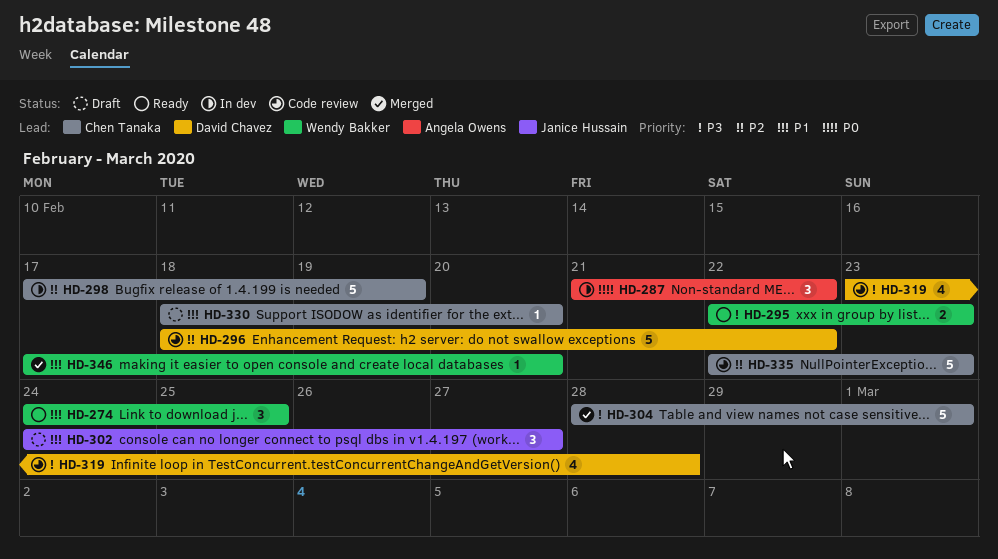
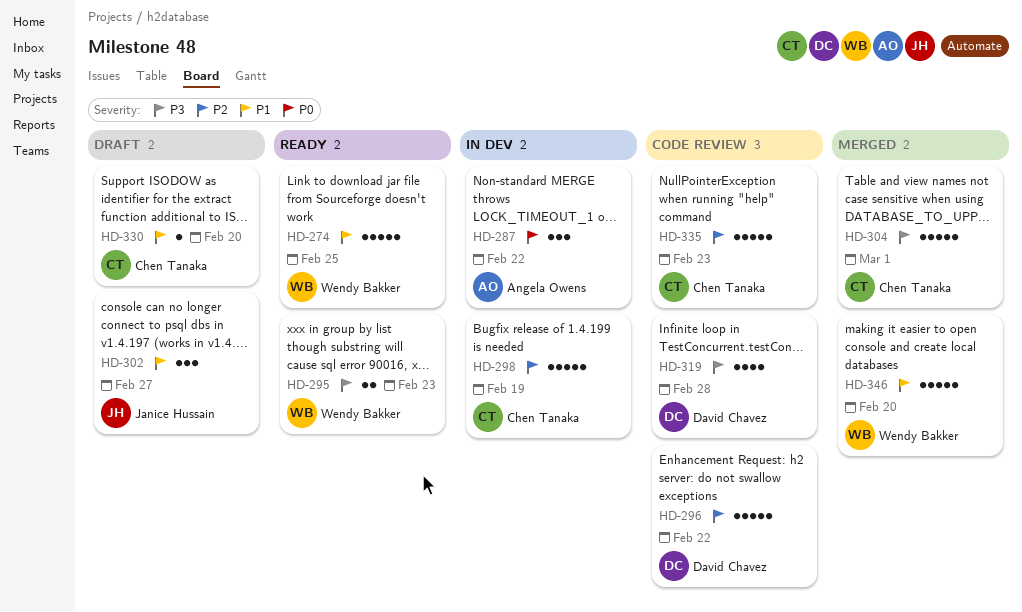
HD-274, estimate: 3 -> 5
HD-346, estimate: 1 -> 5

